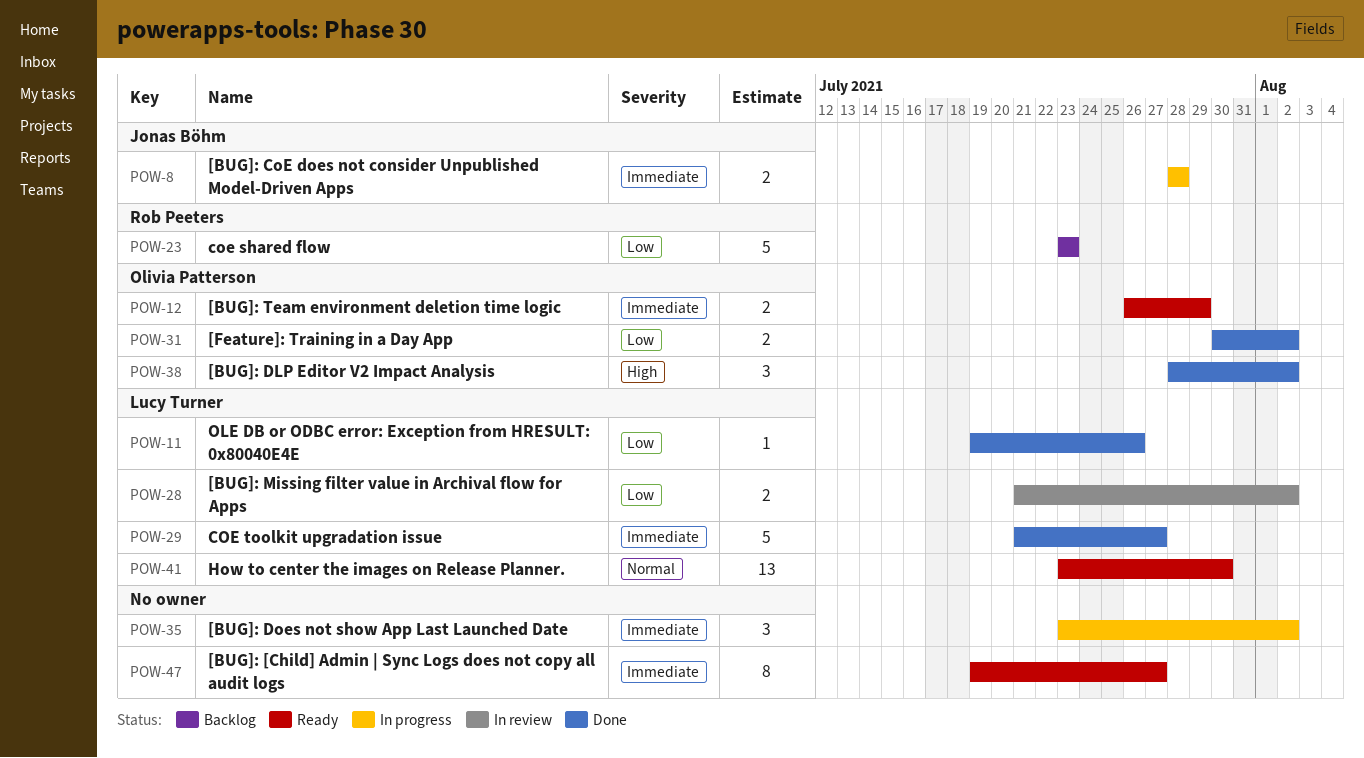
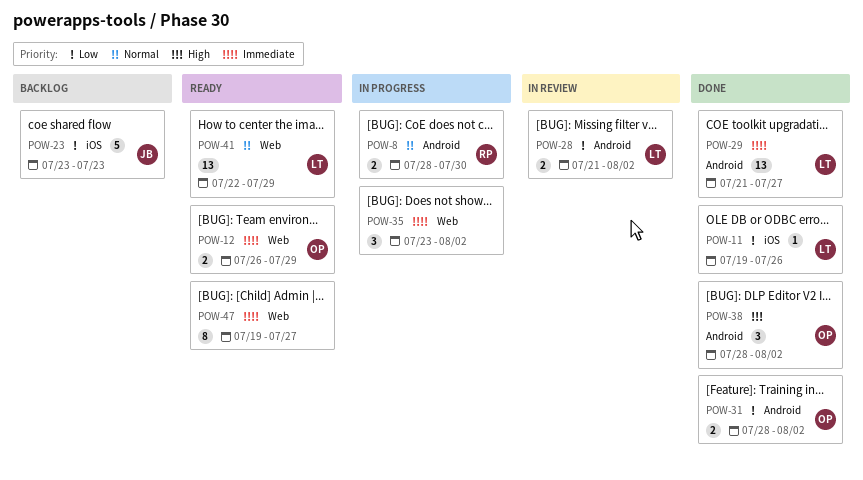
POW-8, owner: Jonas Böhm -> Rob Peeters
POW-8, priority: Immediate -> Normal
POW-8, due: Jul 28 -> Jul 30
POW-23, owner: Rob Peeters -> Jonas Böhm
POW-29, estimate: 5 -> 13
POW-31, start: Jul 30 -> Jul 28
POW-41, start: Jul 23 -> Jul 22
POW-41, due: Jul 30 -> Jul 29

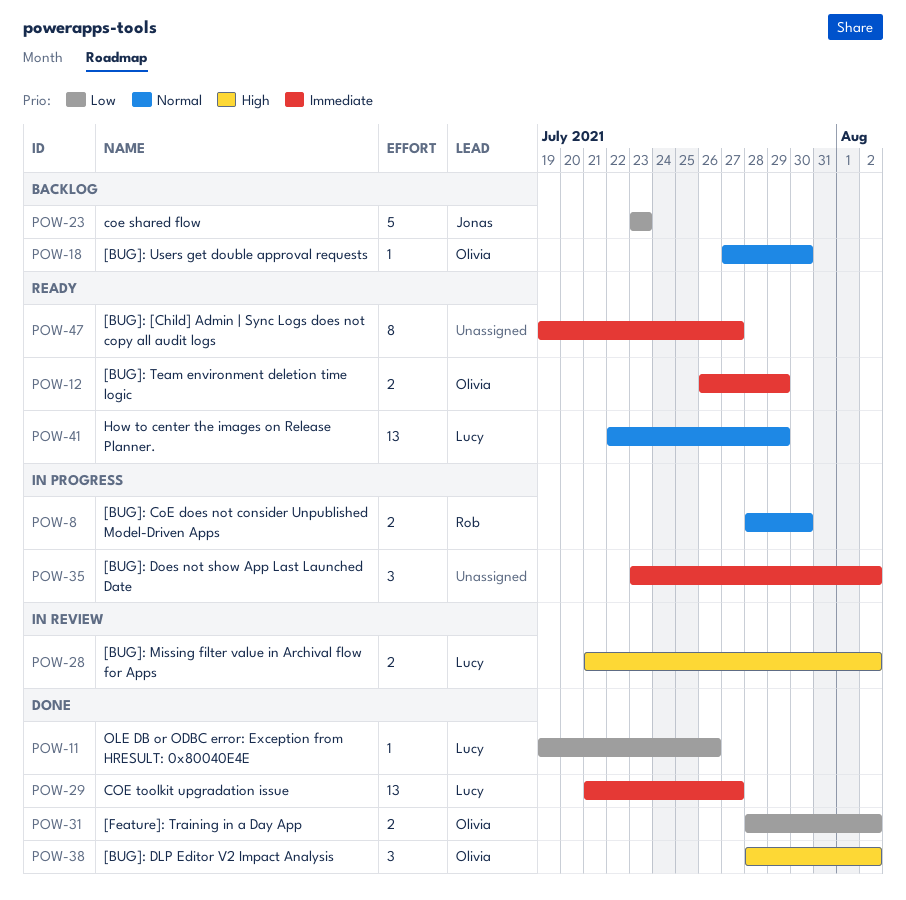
POW-18: none -> present
POW-28, priority: Low -> High

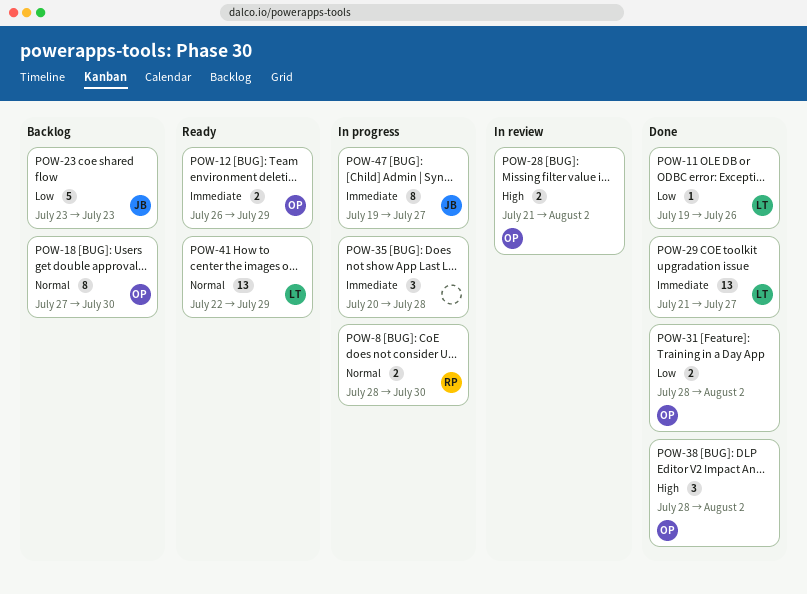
POW-18, estimate: 1 -> 8
POW-28, owner: Lucy -> Olivia
POW-35, start: Jul 23 -> Jul 20
POW-35, due: Aug 2 -> Jul 28
POW-47, status: Ready -> In progress
POW-47, owner: none -> Jonas

